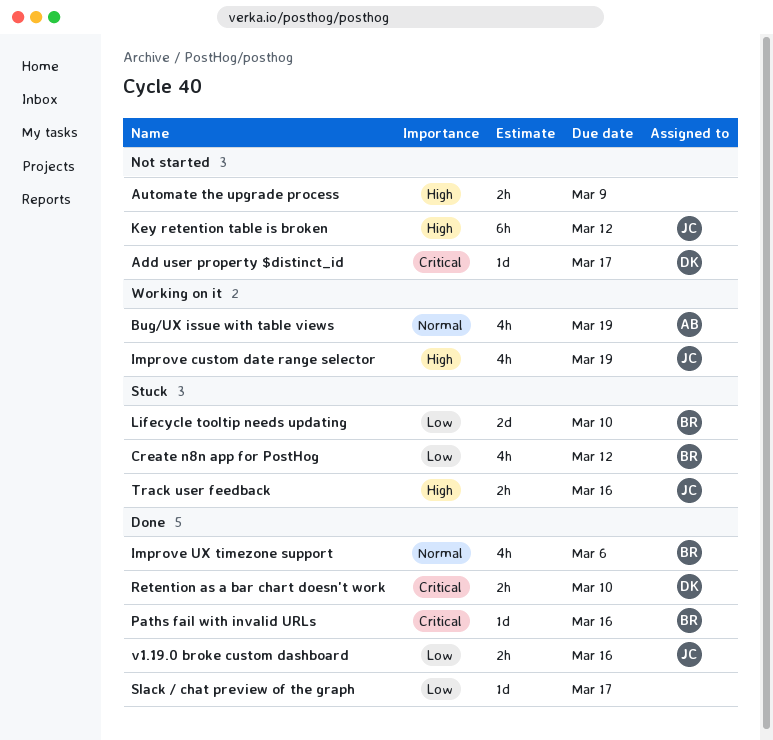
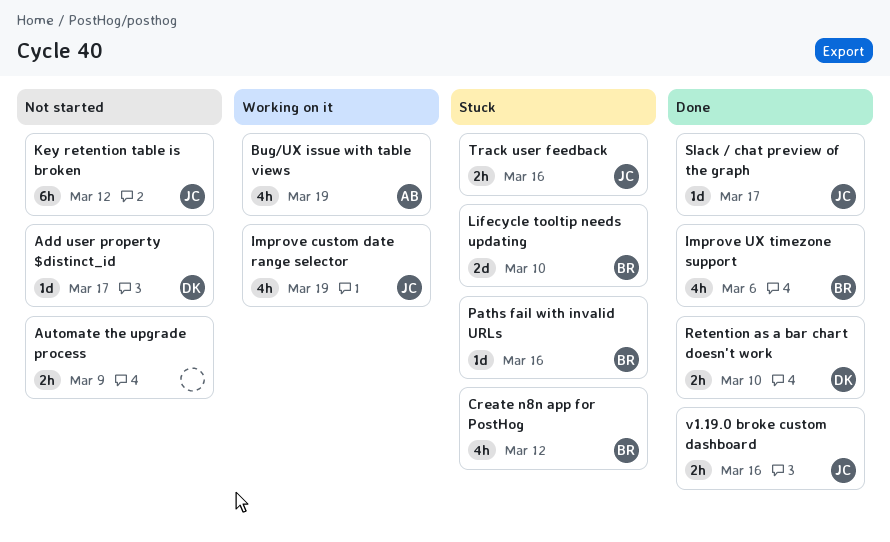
Paths fail with invalid URLs, status: Done -> Stuck
Slack / chat preview of the graph, owner: none -> JC

